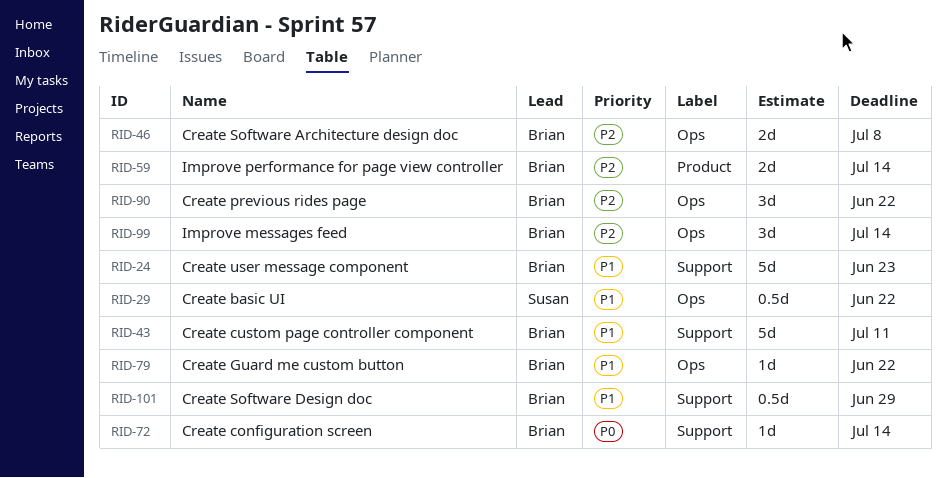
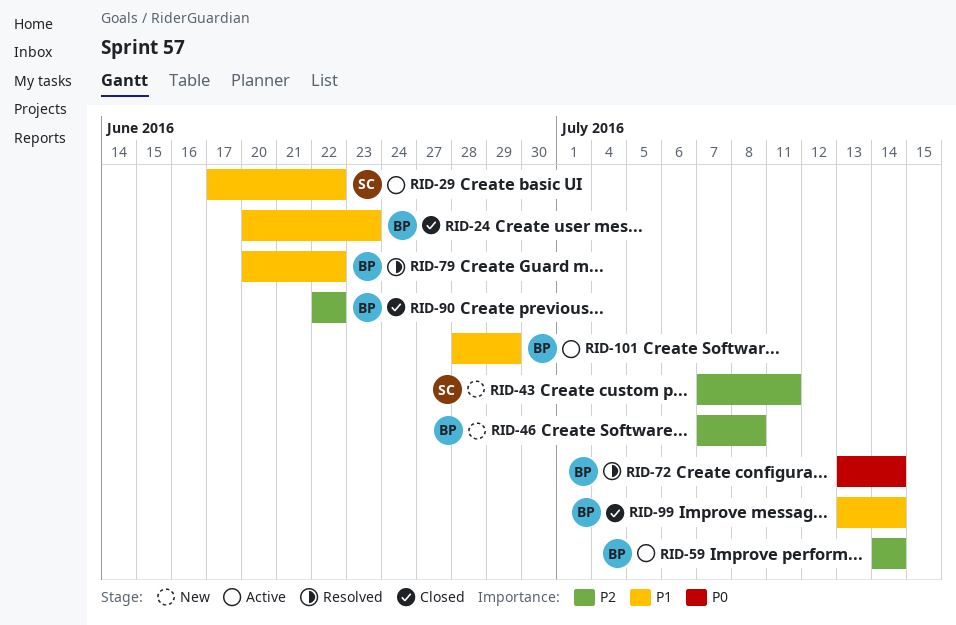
RID-43, owner: Brian -> Susan
RID-43, priority: P1 -> P2
RID-99, priority: P2 -> P1

